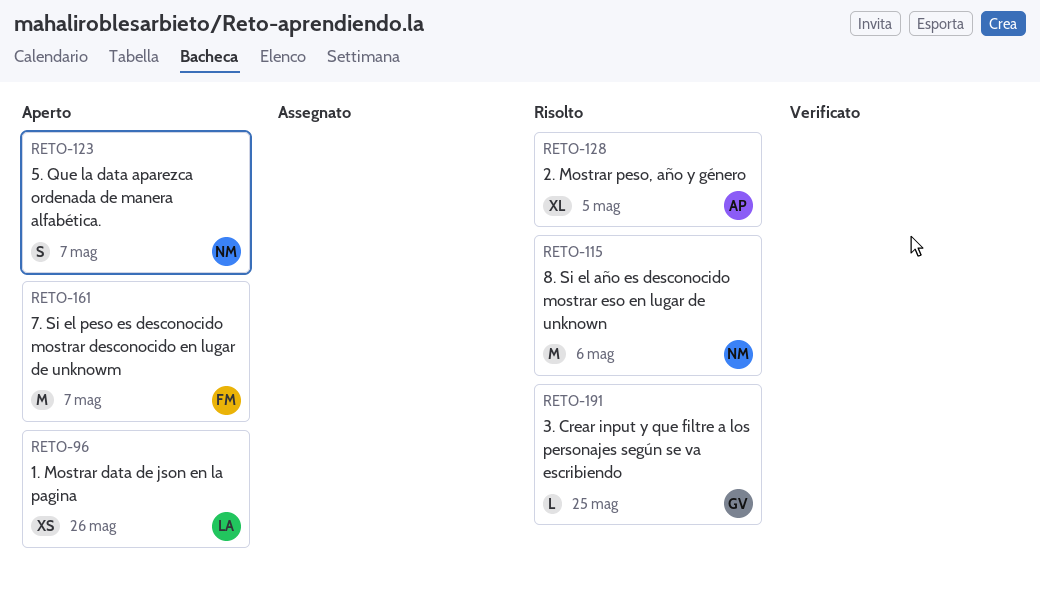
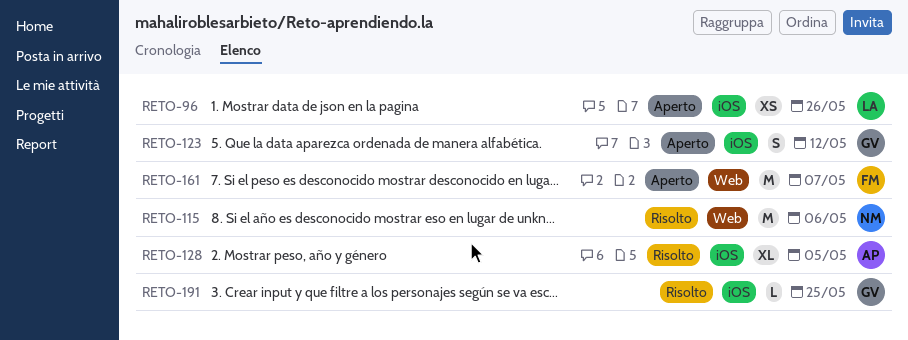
RETO-123, owner: NM -> GV
RETO-123, due: May 7 -> May 12

